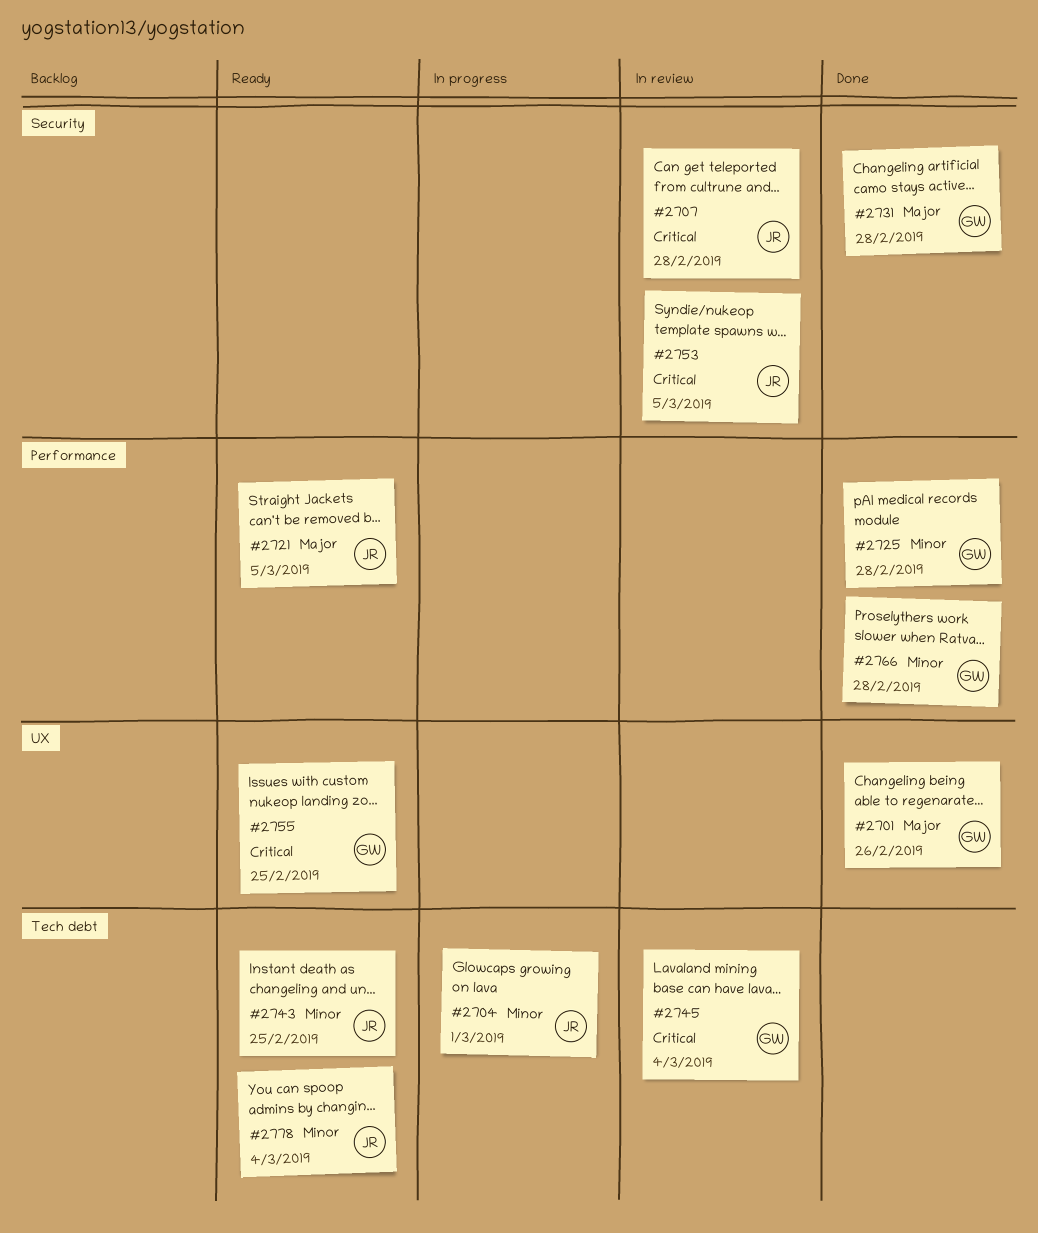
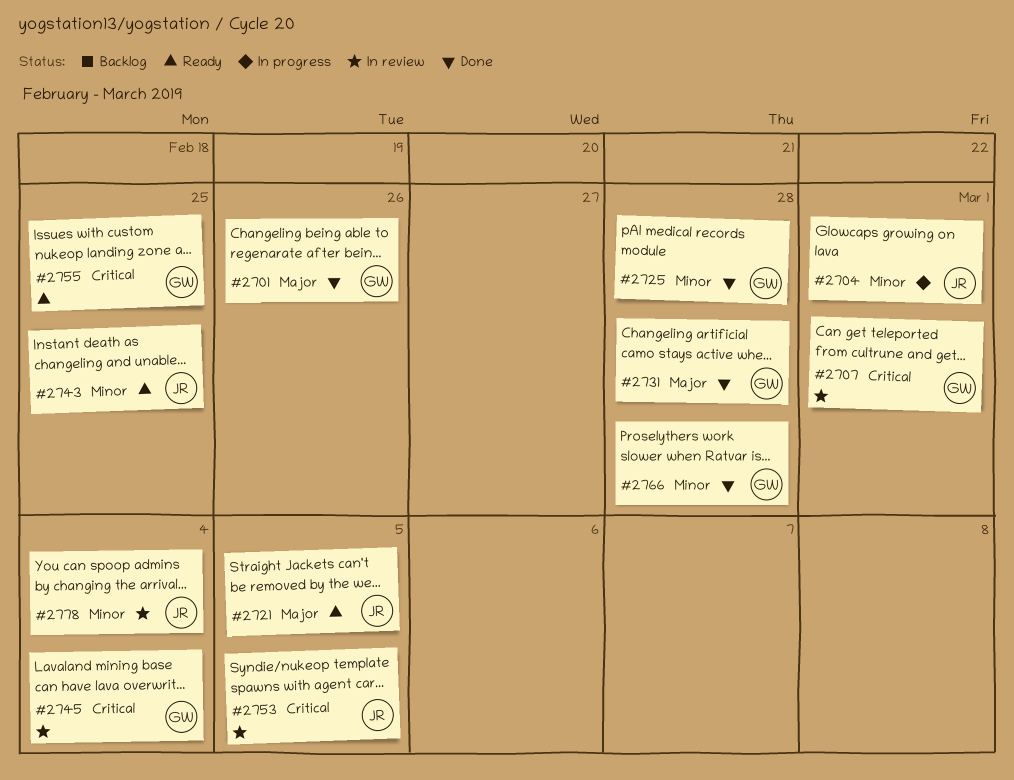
#2707, owner: JR -> GW
#2707, due: Feb 28 -> Mar 1
#2778, status: Ready -> In review

